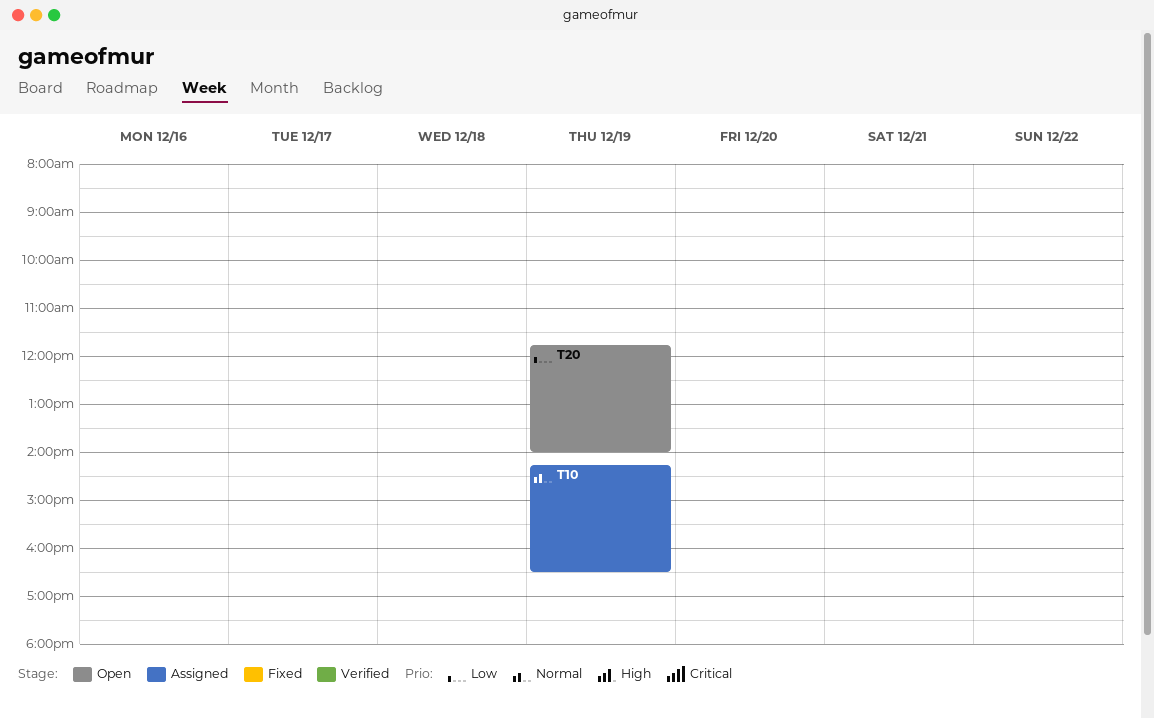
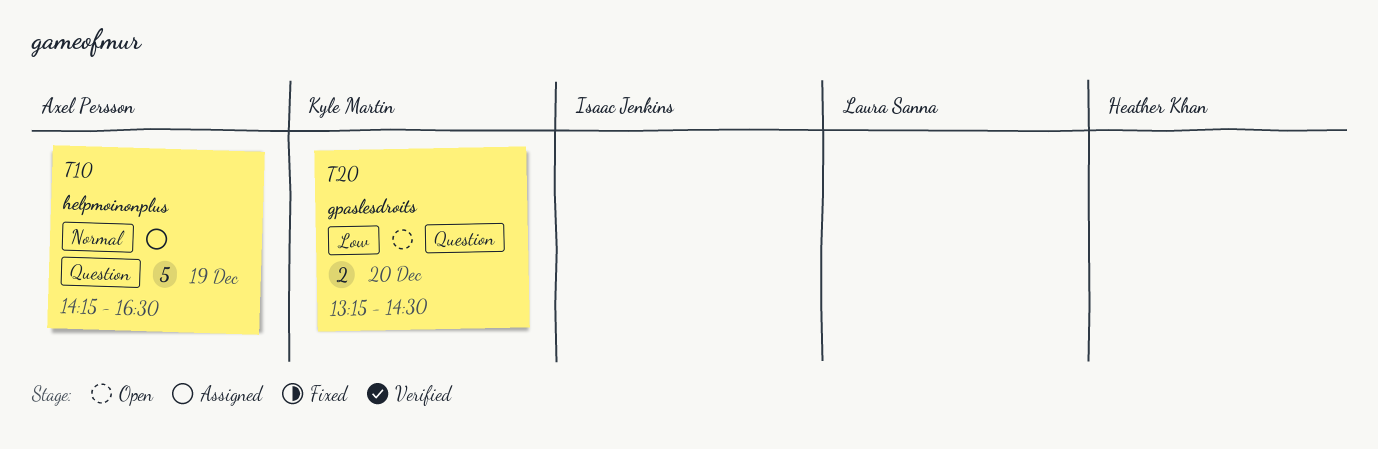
T20, day: Dec 19 -> Dec 20
T20, begins: 11:45 -> 13:15
T20, ends: 14:00 -> 14:30

